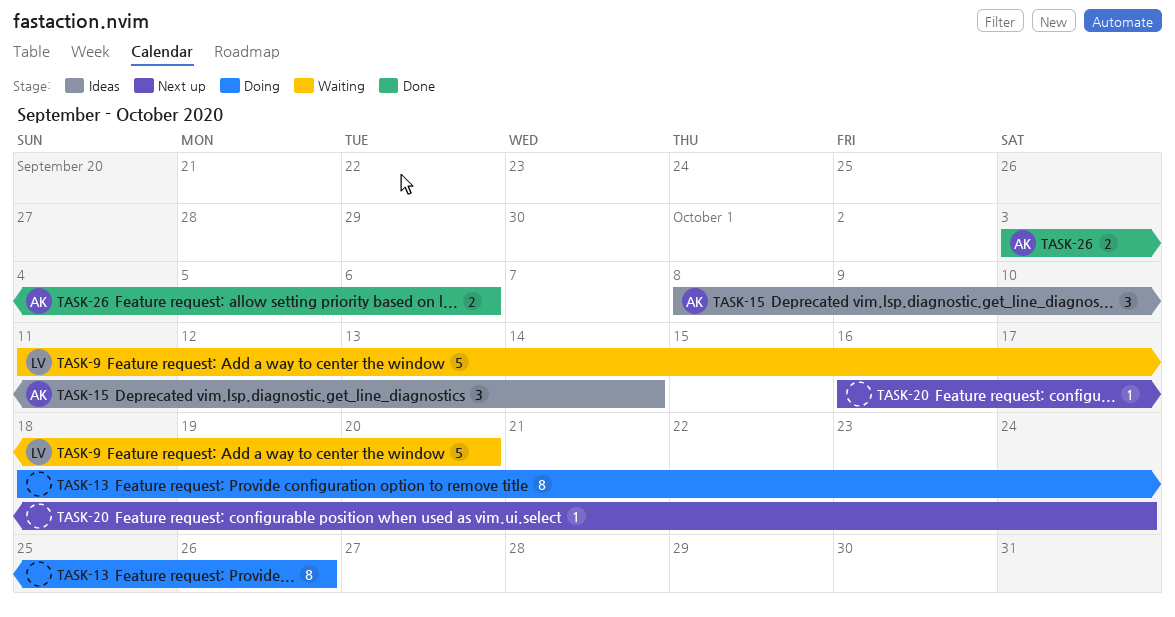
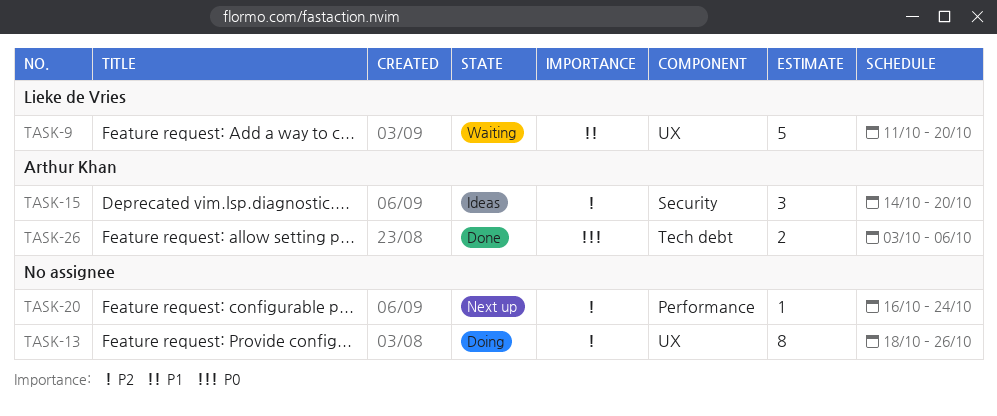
TASK-15, start: Oct 8 -> Oct 14
TASK-15, due: Oct 14 -> Oct 20

